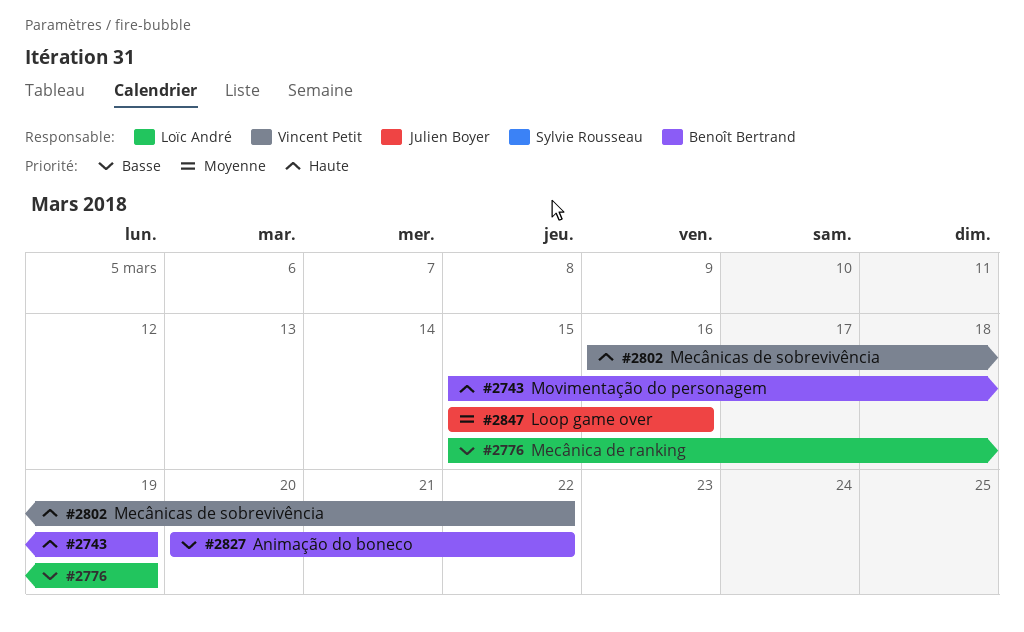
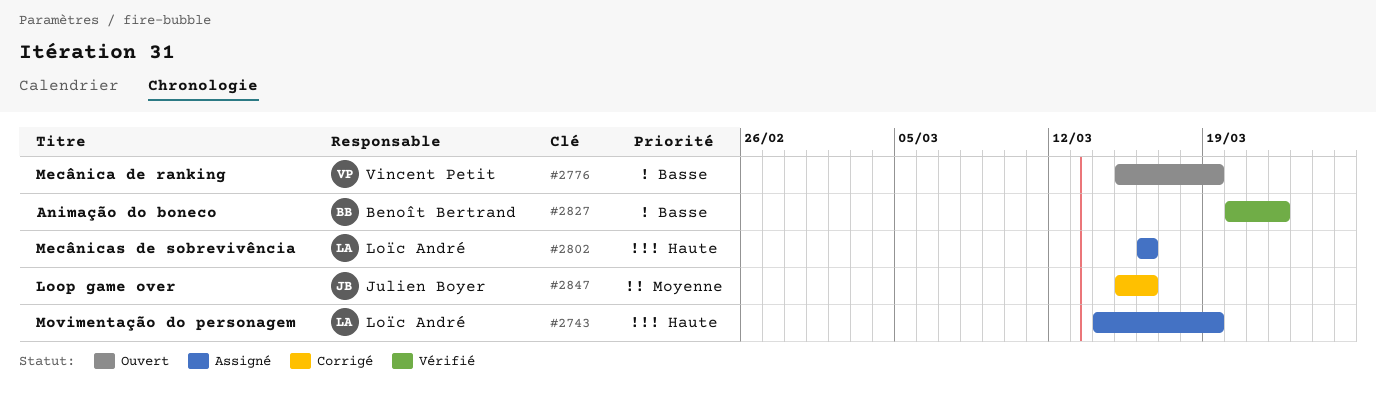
#2743, owner: Benoît Bertrand -> Loïc André
#2743, start: Mar 15 -> Mar 14
#2776, owner: Loïc André -> Vincent Petit
#2802, owner: Vincent Petit -> Loïc André
#2802, due: Mar 22 -> Mar 16

